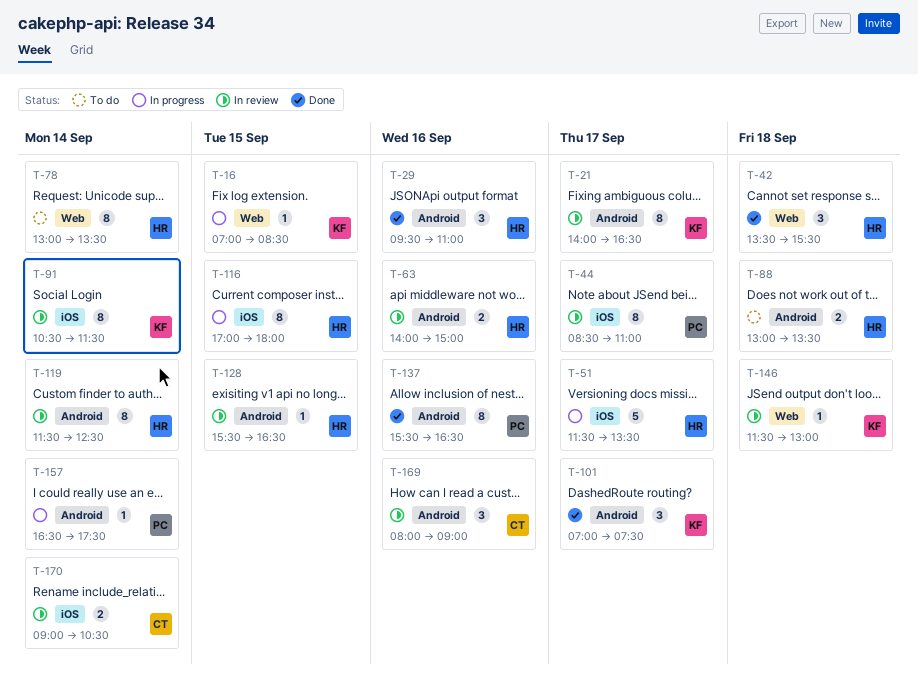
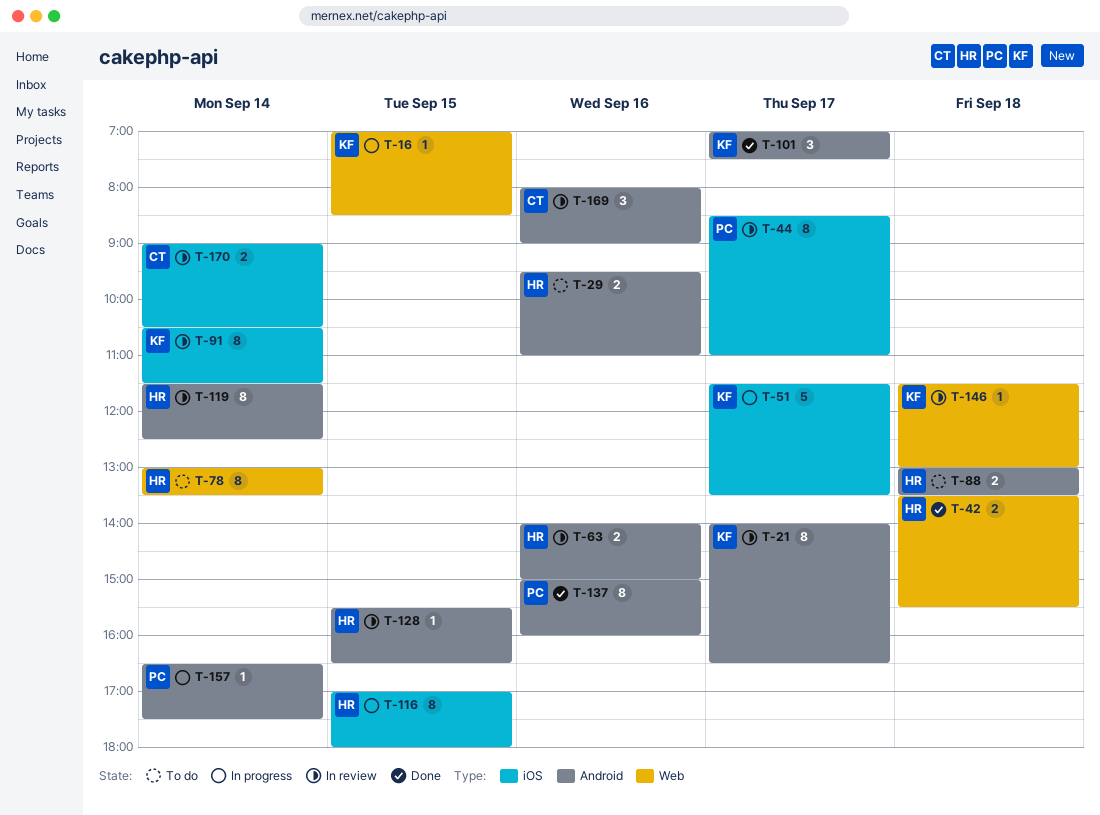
T-29, status: Done -> To do
T-29, estimate: 3 -> 2
T-42, estimate: 3 -> 2
T-51, owner: HR -> KF
T-137, begins: 15:30 -> 15:00
T-137, ends: 16:30 -> 16:00

